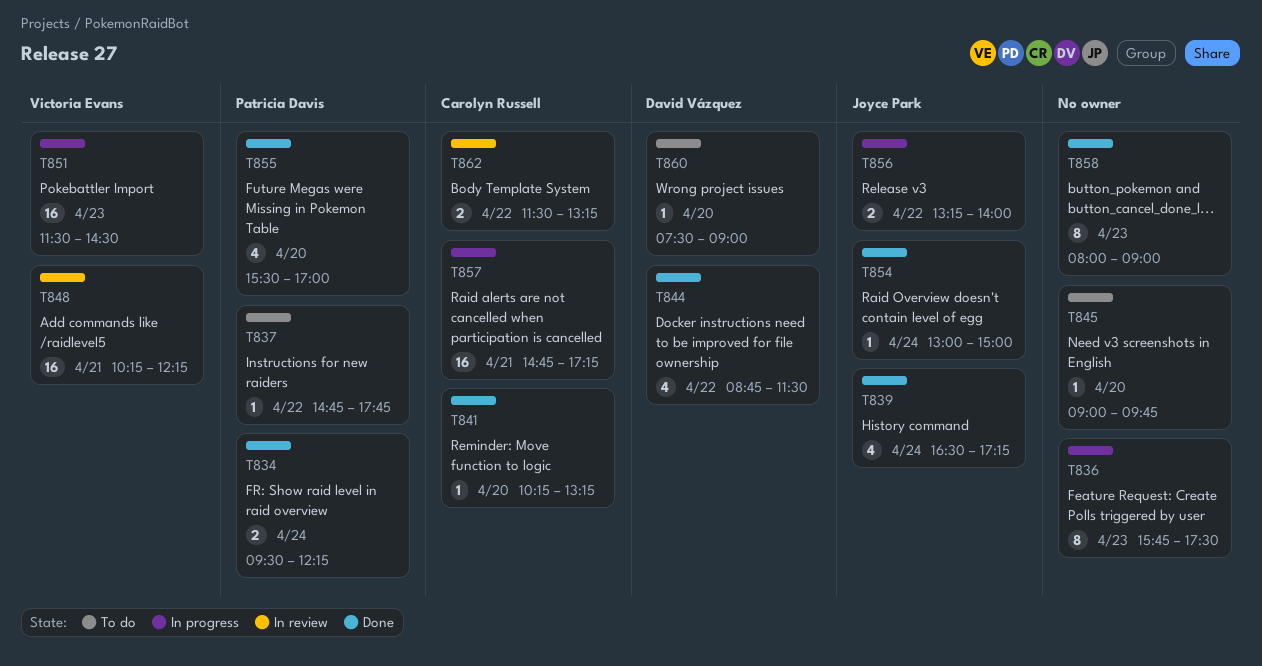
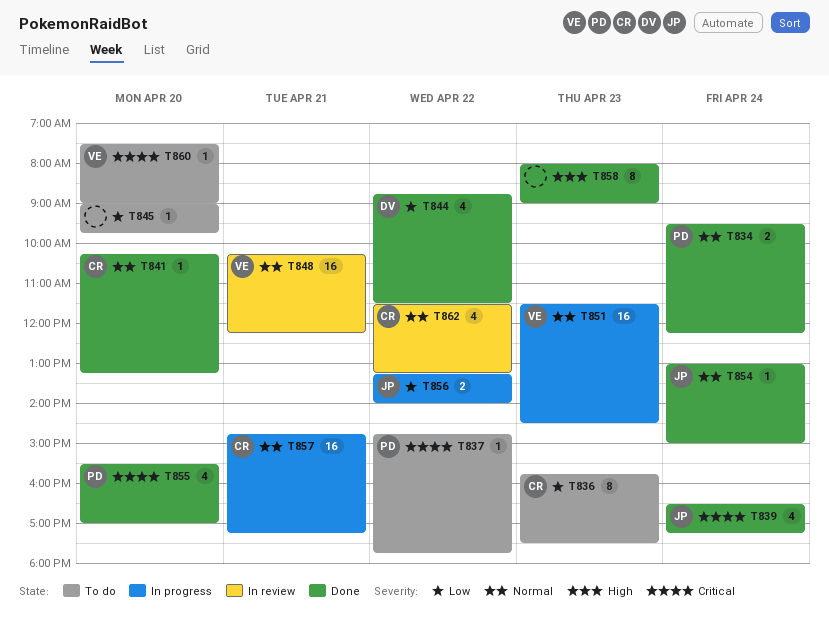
T836, status: In progress -> To do
T836, owner: none -> Carolyn Russell
T860, owner: David Vázquez -> Victoria Evans
T862, estimate: 2 -> 4

